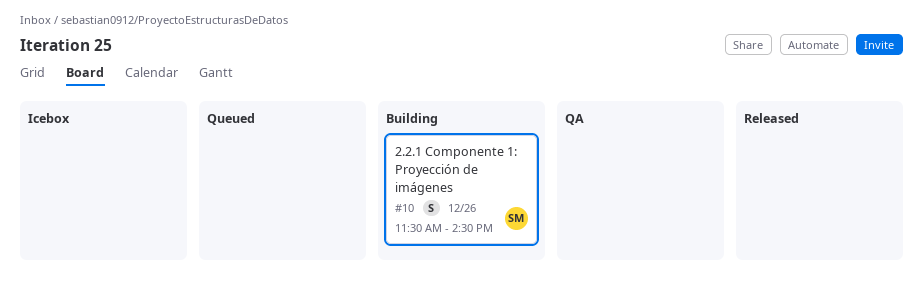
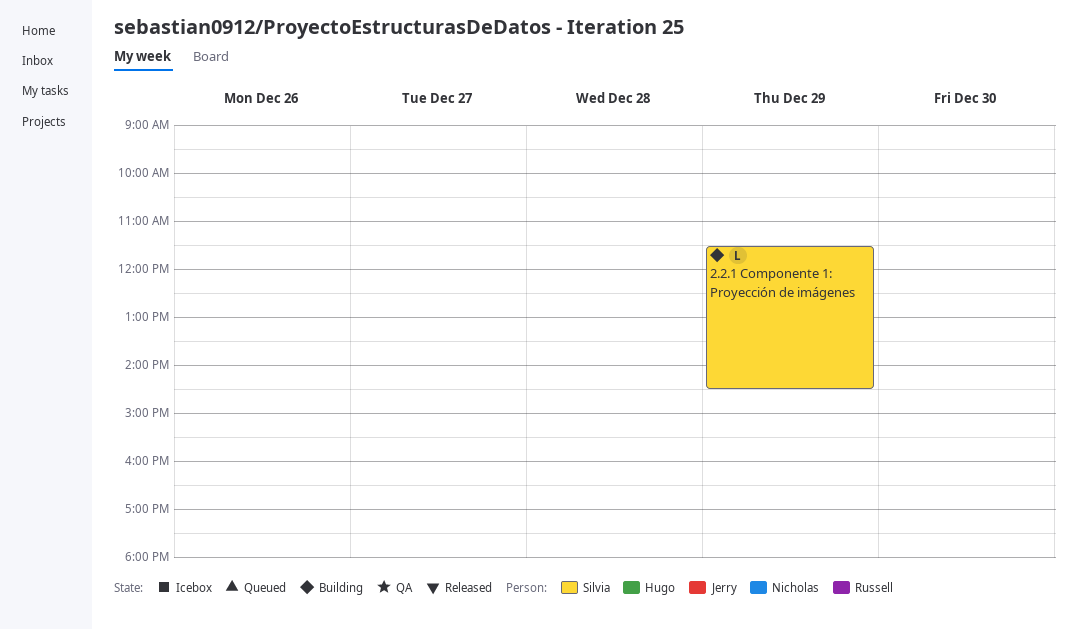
2.2.1 Componente 1: Proyección de imágenes, estimate: S -> L
2.2.1 Componente 1: Proyección de imágenes, day: Dec 26 -> Dec 29

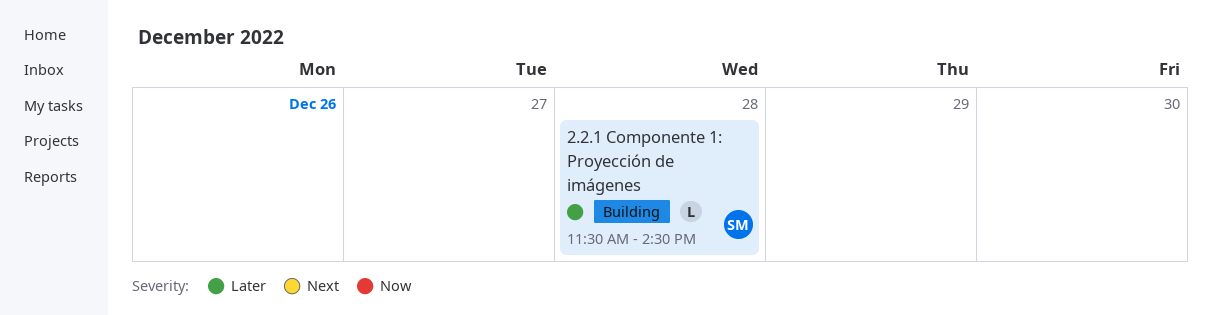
2.2.1 Componente 1: Proyección de imágenes, day: Dec 29 -> Dec 28

